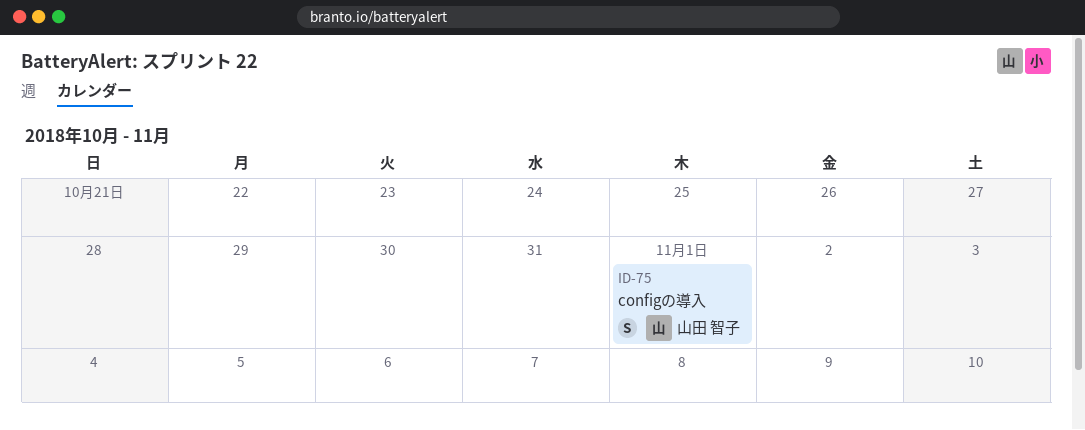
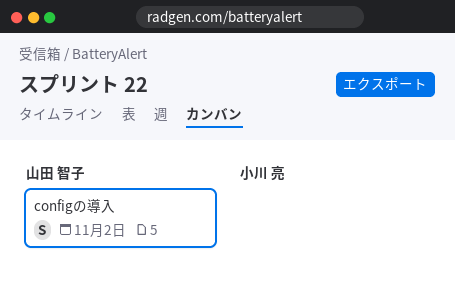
configの導入, due: Nov 1 -> Nov 2

